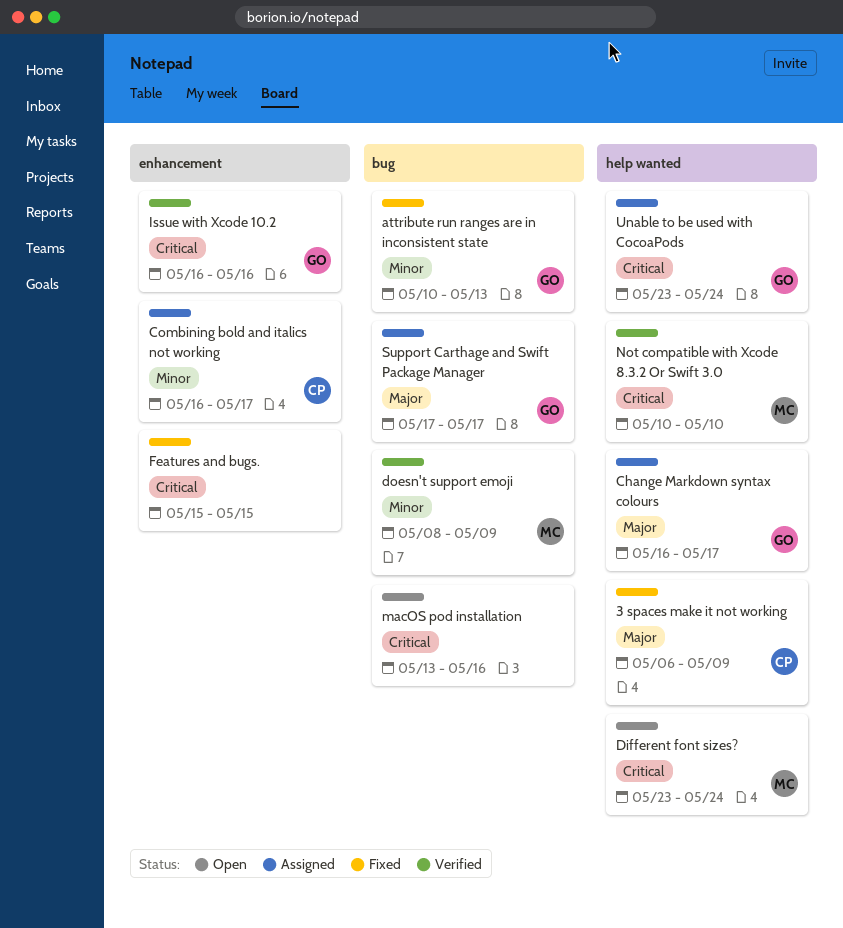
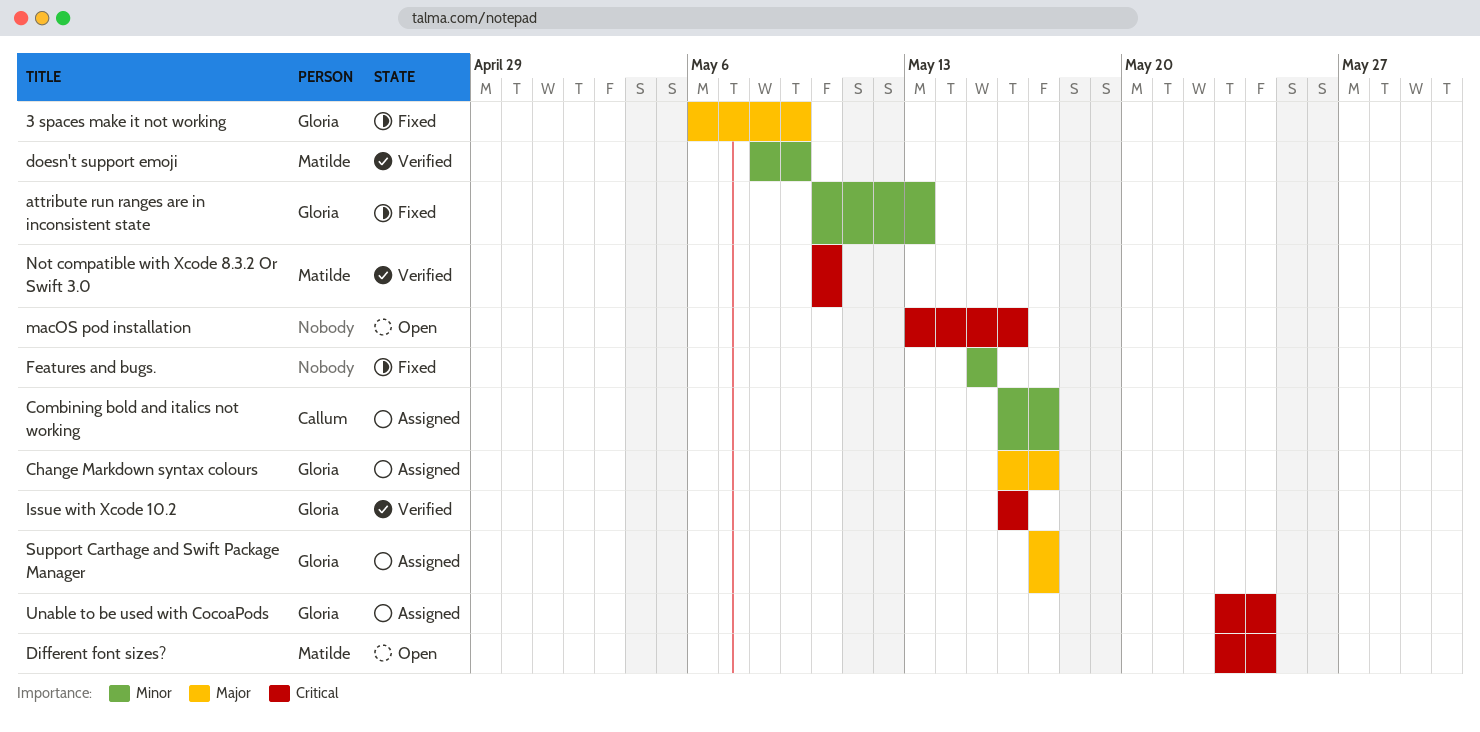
3 spaces make it not working, owner: Callum -> Gloria
Features and bugs., priority: Critical -> Minor

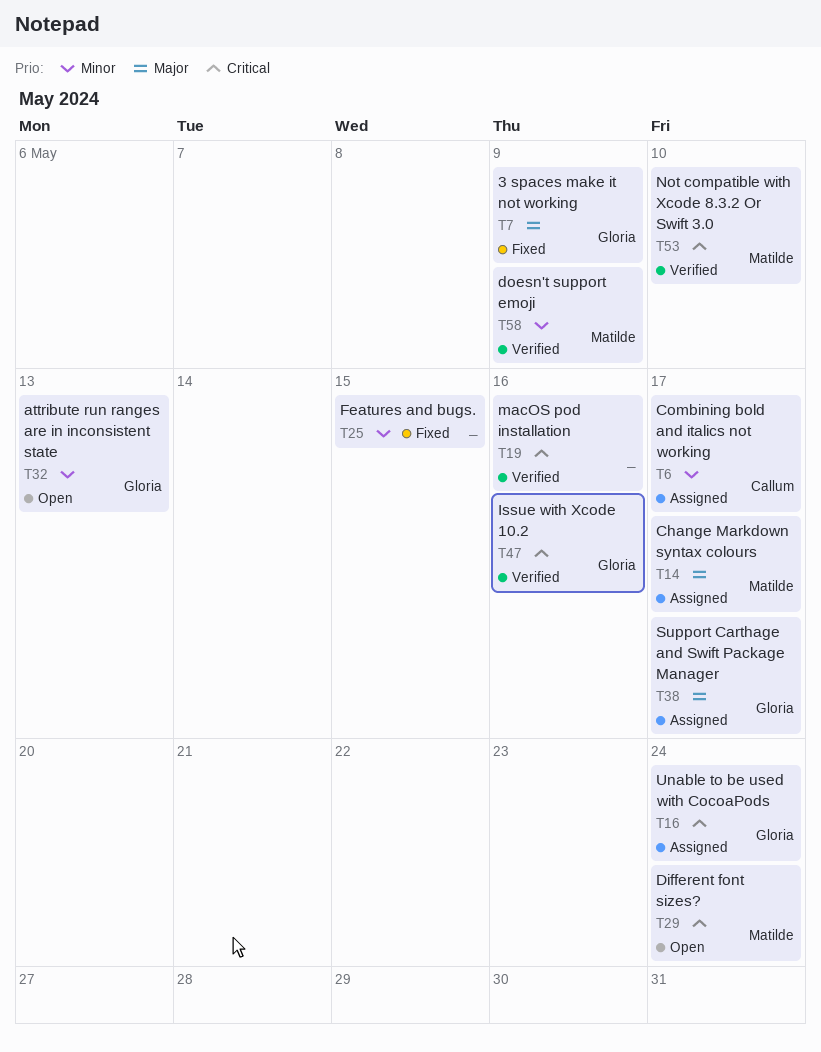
attribute run ranges are in inconsistent state, status: Fixed -> Open
Change Markdown syntax colours, owner: Gloria -> Matilde
macOS pod installation, status: Open -> Verified

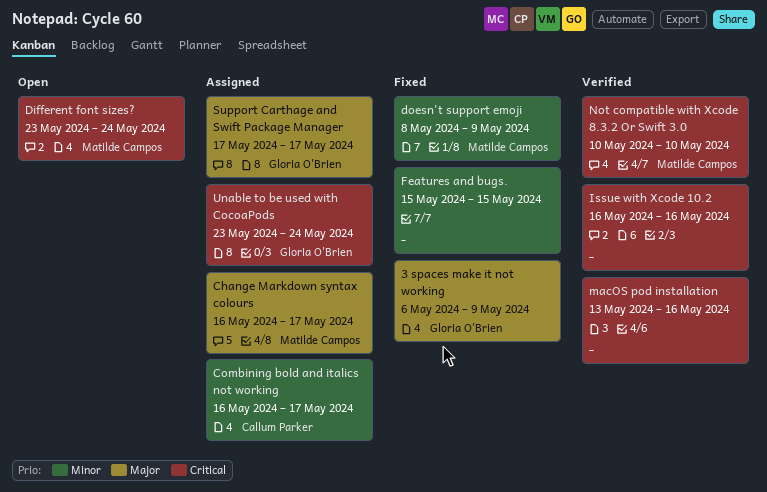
attribute run ranges are in inconsistent state: present -> none
doesn't support emoji, status: Verified -> Fixed
Issue with Xcode 10.2, owner: Gloria O'Brien -> none

